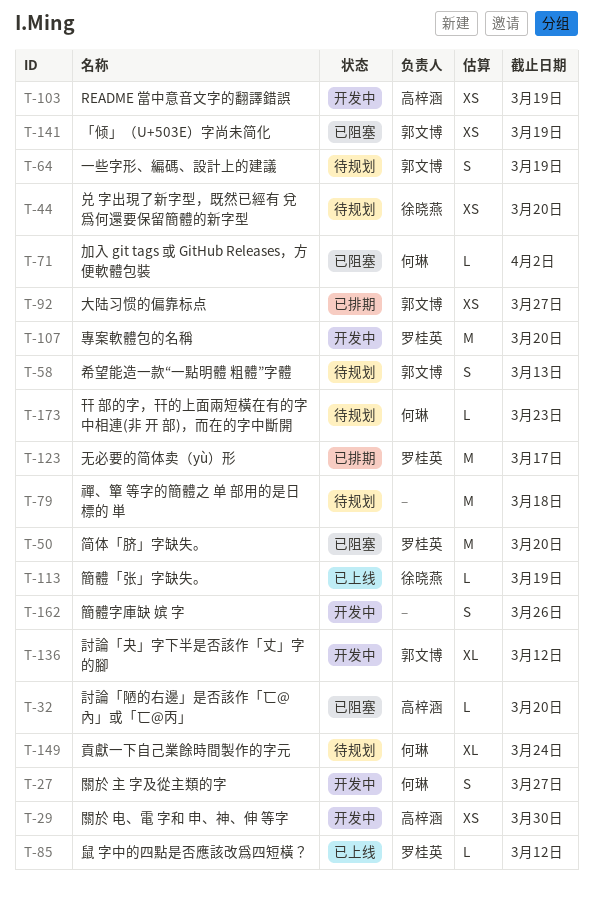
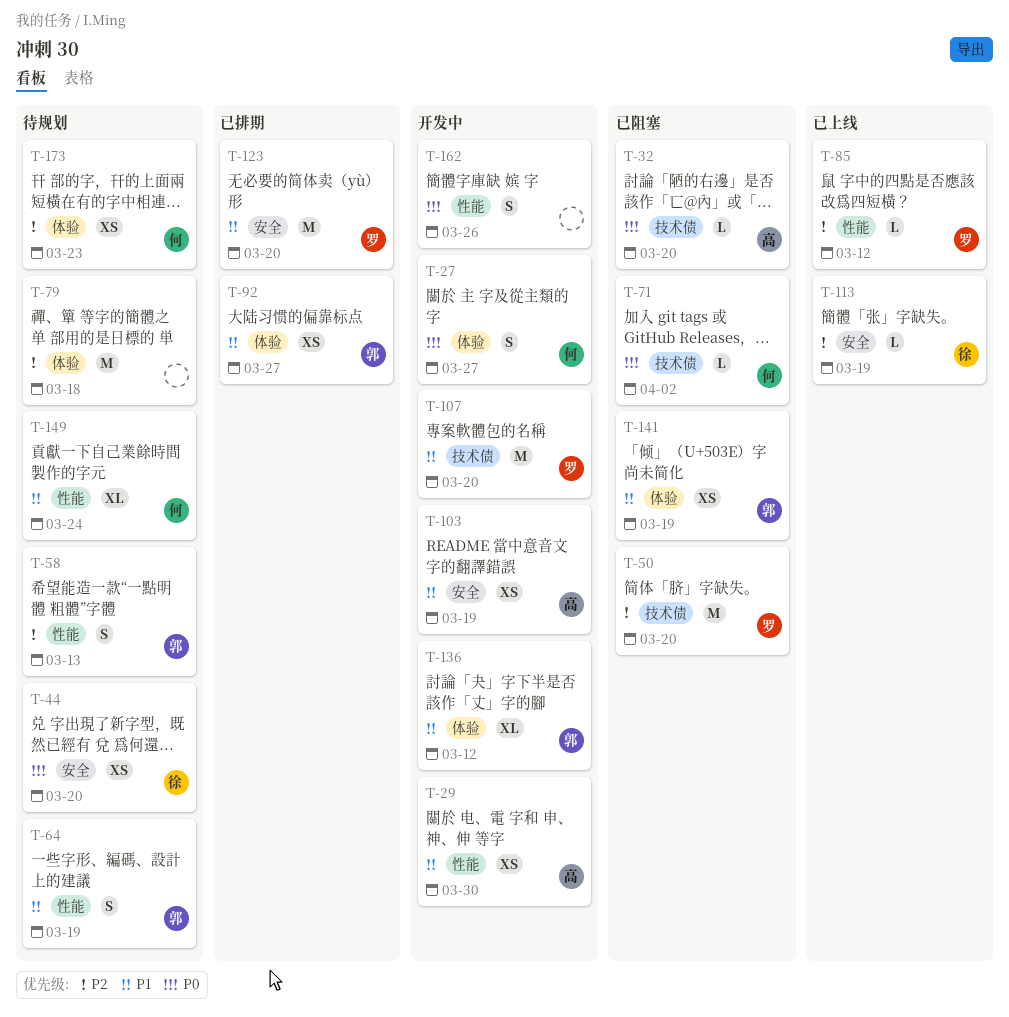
T-123, due: Mar 17 -> Mar 20
T-173, estimate: L -> XS

